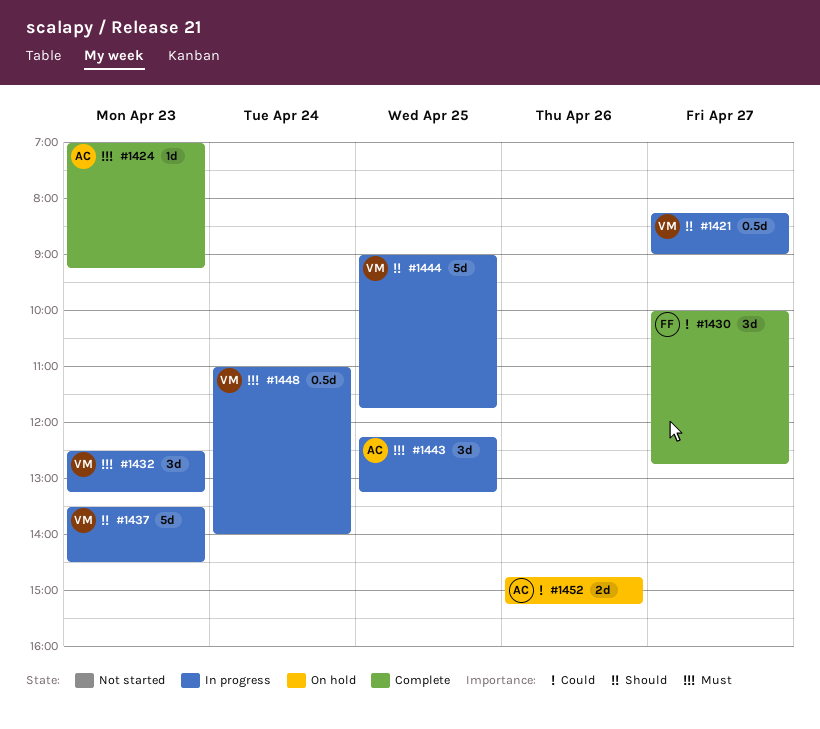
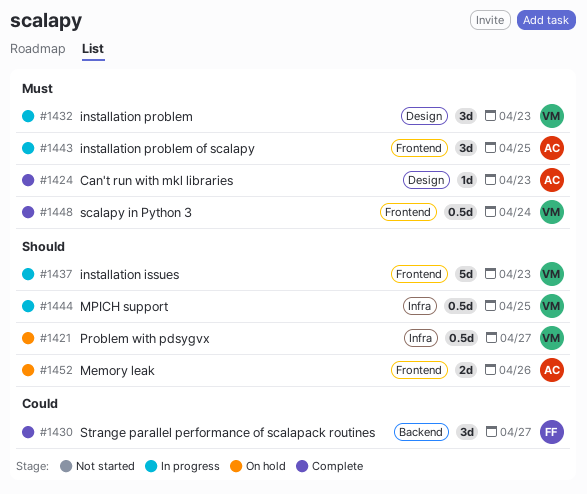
#1421, status: In progress -> On hold
#1444, estimate: 5d -> 0.5d
#1448, status: In progress -> Complete
#1452, priority: Could -> Should

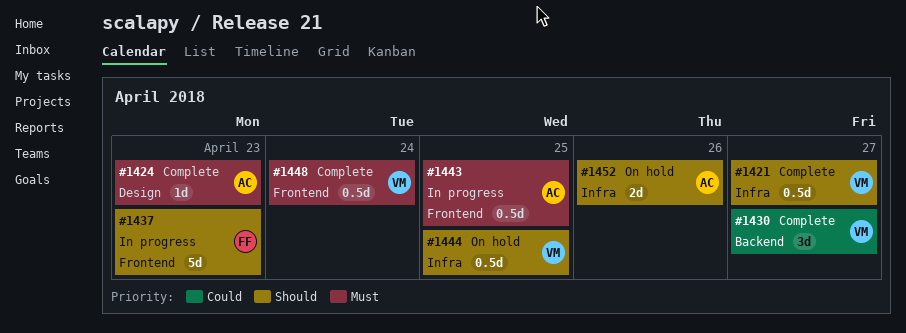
#1421, status: On hold -> Complete
#1430, owner: FF -> VM
#1432: present -> none
#1437, owner: VM -> FF
#1443, estimate: 3d -> 0.5d
#1444, status: In progress -> On hold
#1452, label: Frontend -> Infra

